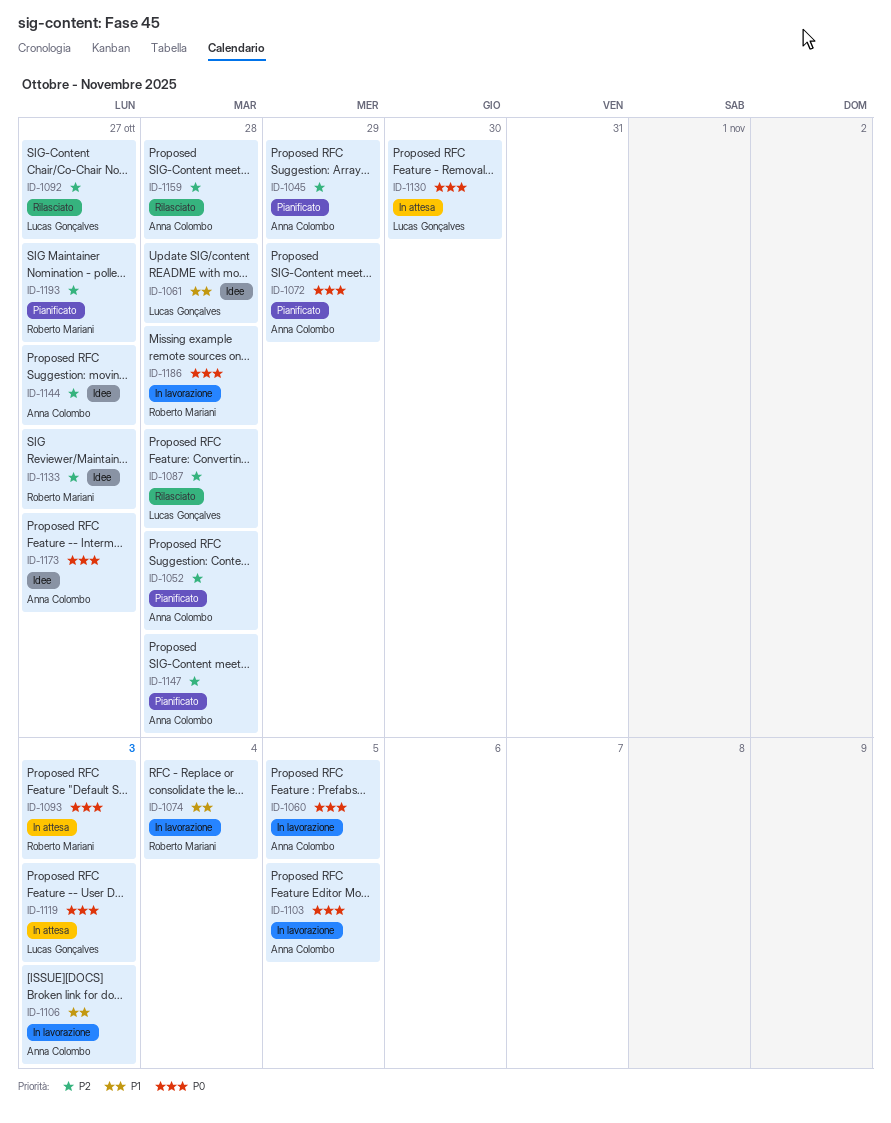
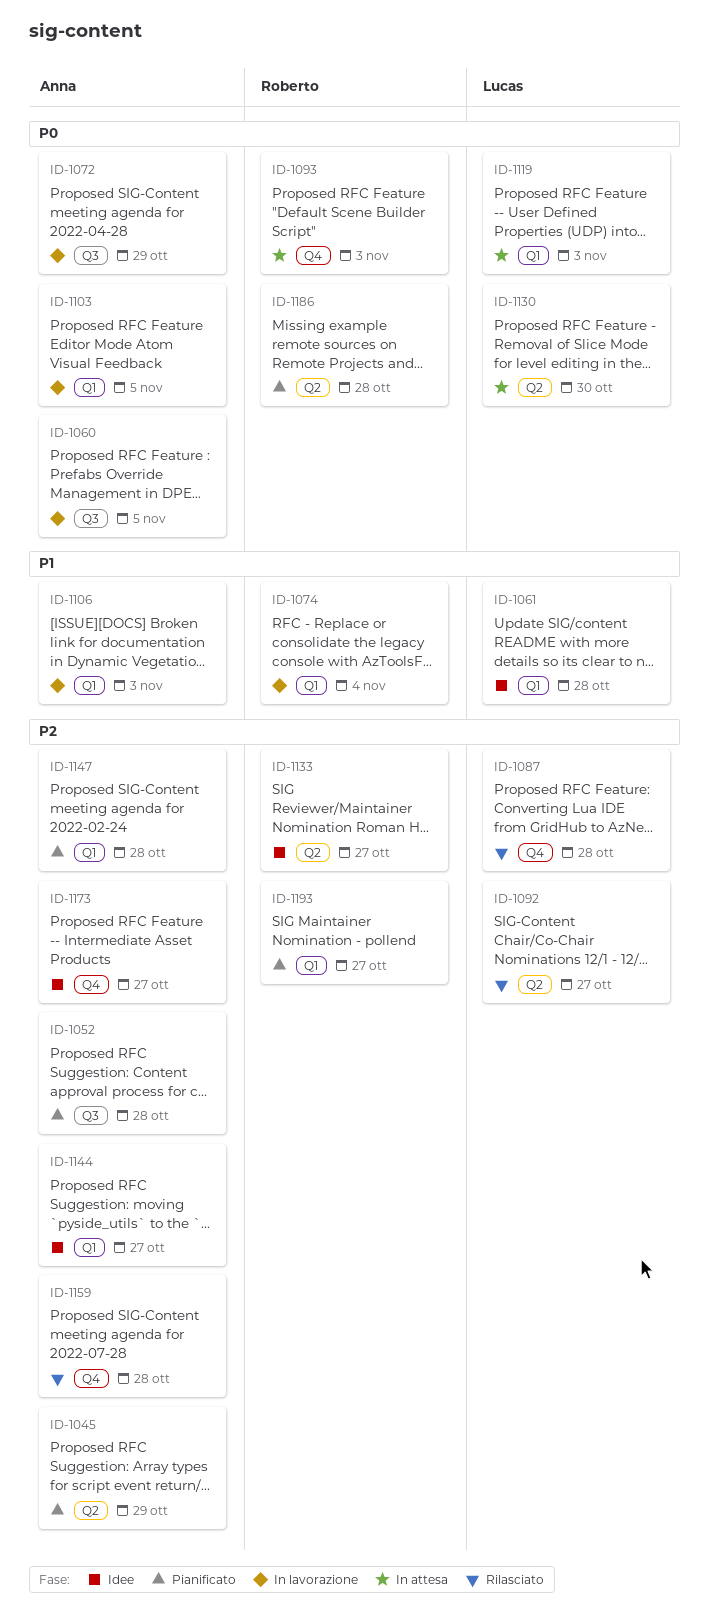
ID-1072, status: Pianificato -> In lavorazione
ID-1173, priority: P0 -> P2
ID-1186, status: In lavorazione -> Pianificato

